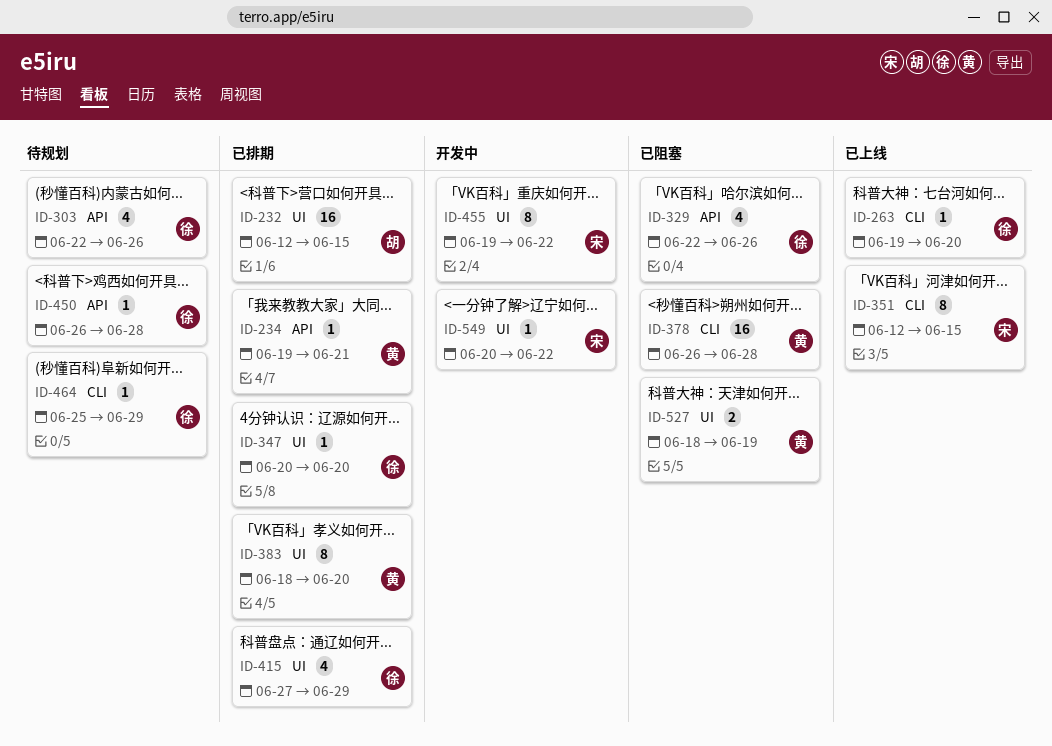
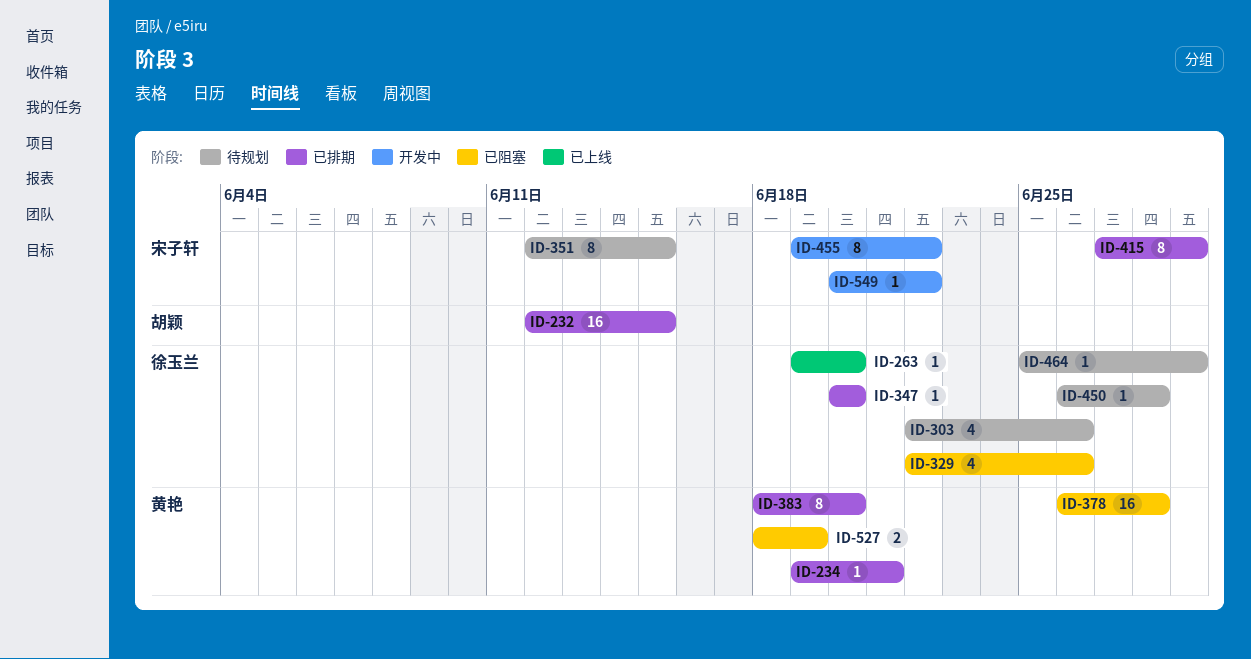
ID-351, status: 已上线 -> 待规划
ID-415, owner: 徐玉兰 -> 宋子轩
ID-415, estimate: 4 -> 8

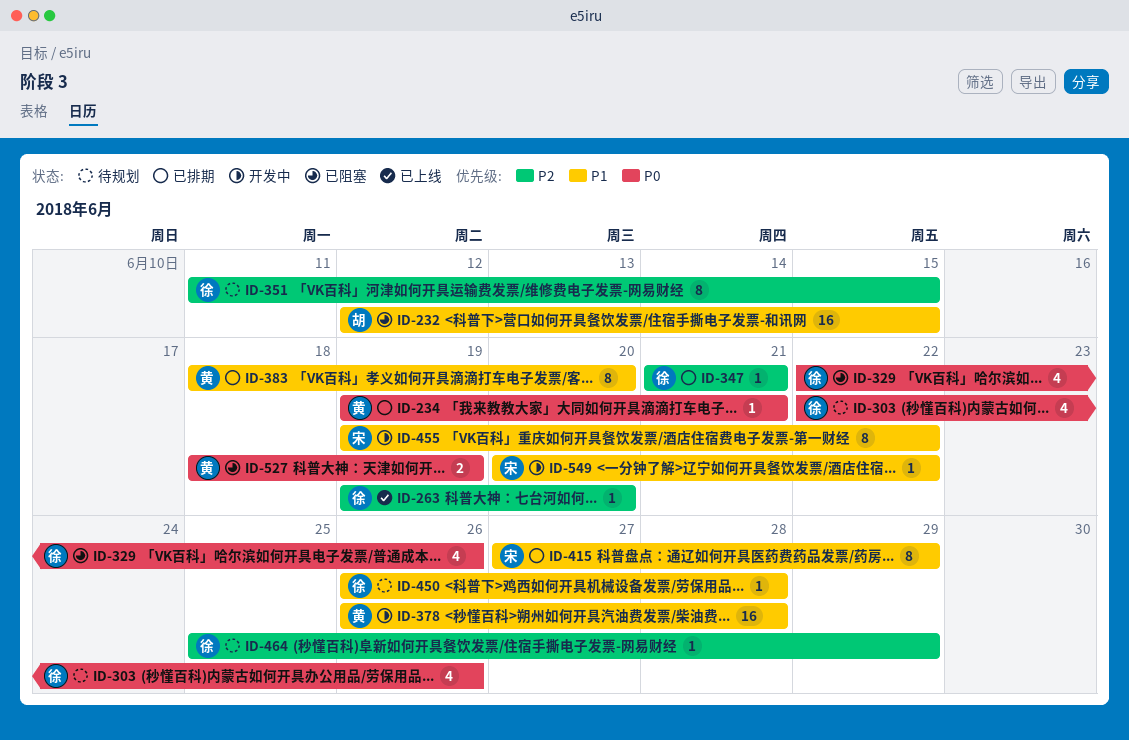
ID-232, status: 已排期 -> 已阻塞
ID-347, start: Jun 20 -> Jun 21
ID-347, due: Jun 20 -> Jun 21
ID-351, owner: 宋子轩 -> 徐玉兰
ID-351, start: Jun 12 -> Jun 11
ID-378, status: 已阻塞 -> 开发中

